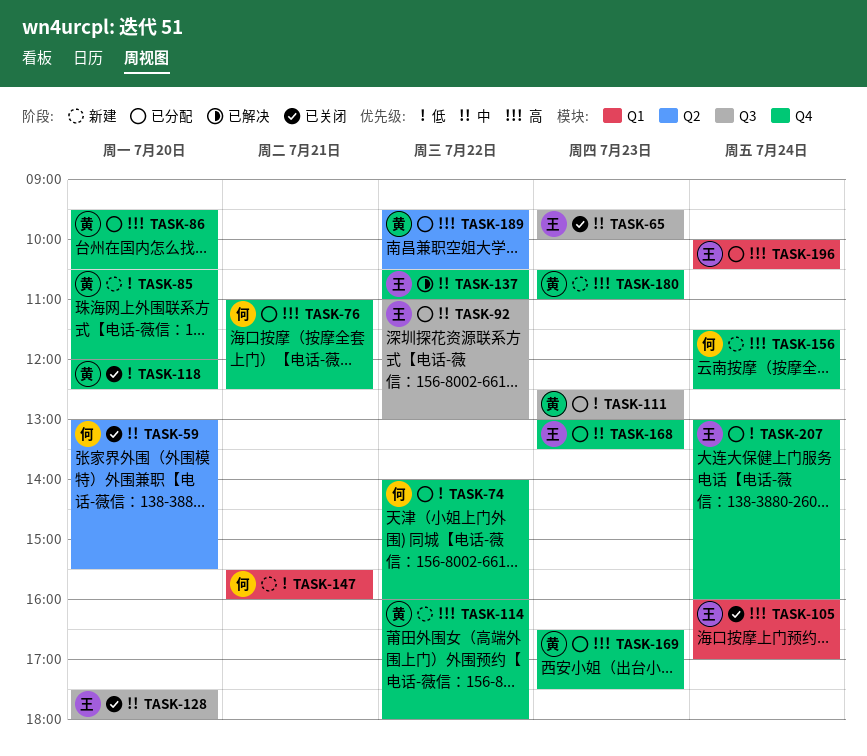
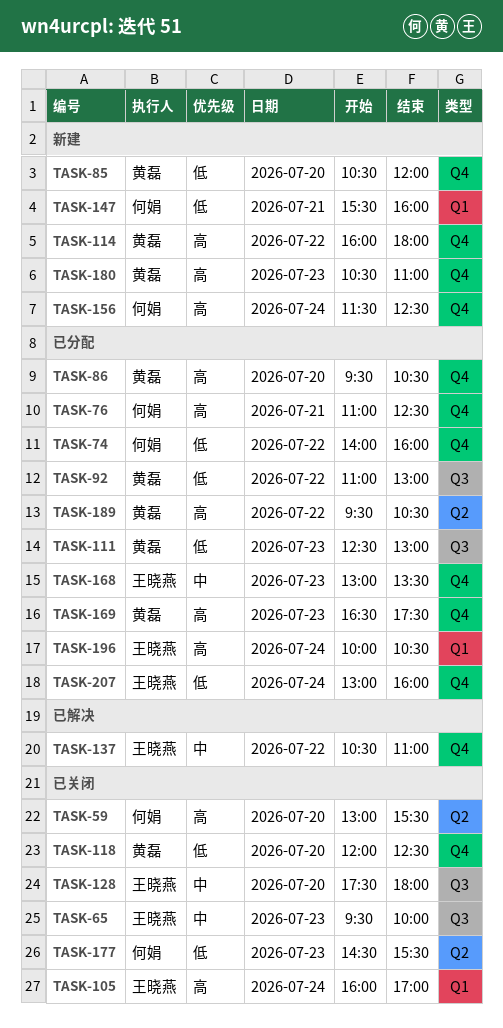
TASK-59, priority: 中 -> 高
TASK-92, owner: 王晓燕 -> 黄磊
TASK-92, priority: 中 -> 低
TASK-177: none -> present

